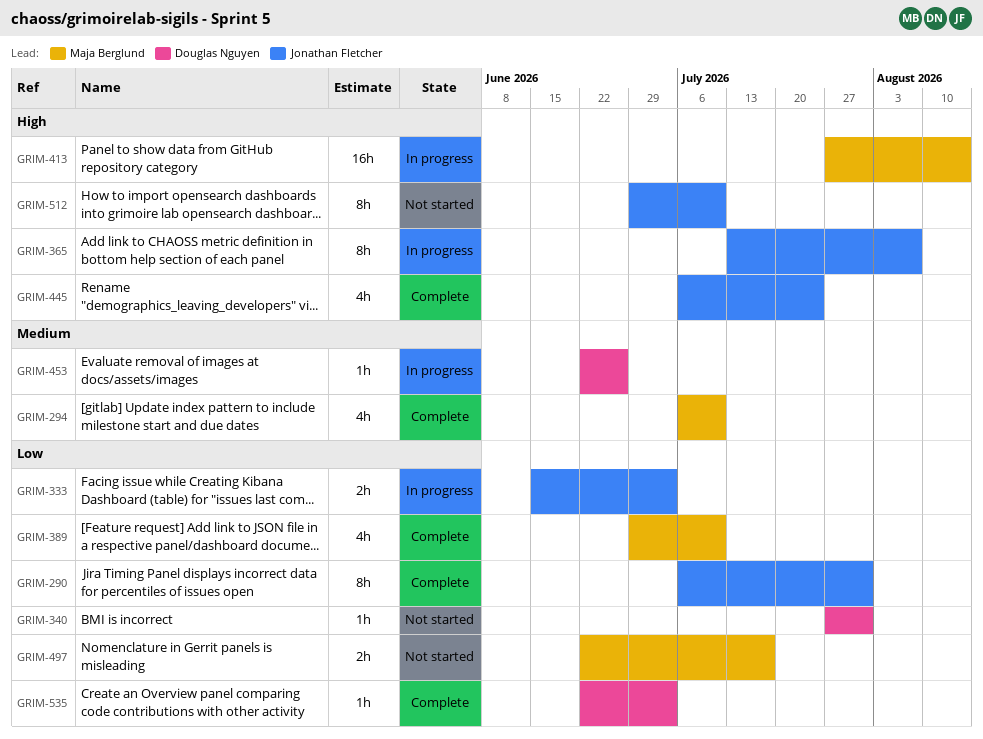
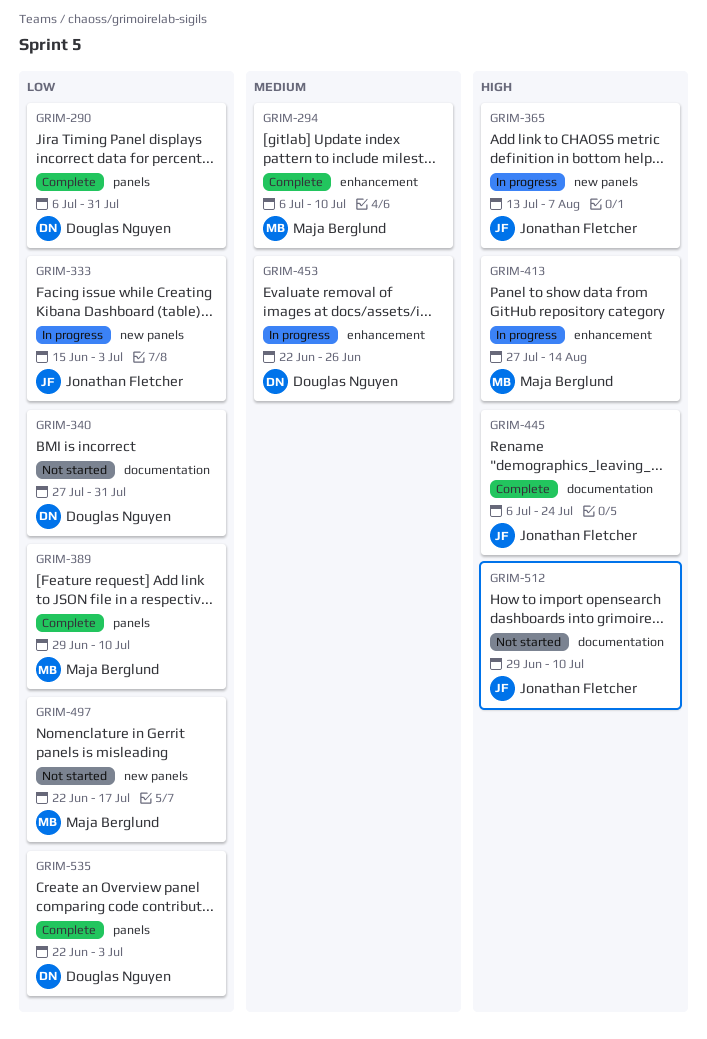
GRIM-290, owner: Jonathan Fletcher -> Douglas Nguyen

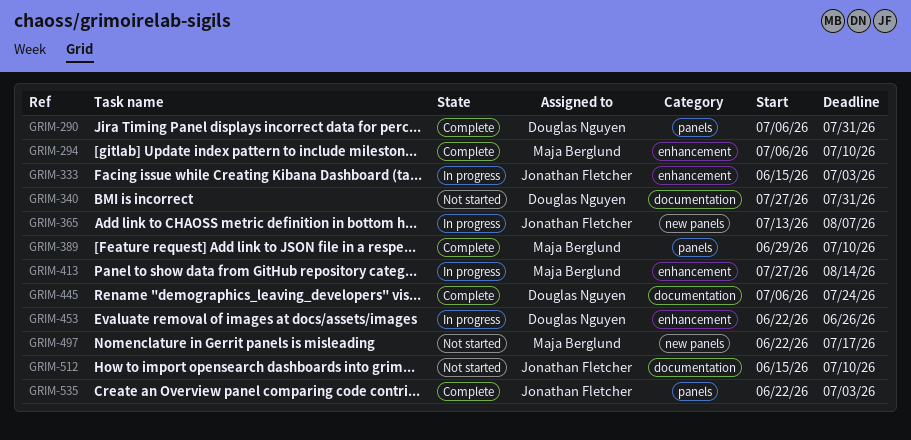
GRIM-333, label: new panels -> enhancement
GRIM-445, owner: Jonathan Fletcher -> Douglas Nguyen
GRIM-512, start: Jun 29 -> Jun 15
GRIM-535, owner: Douglas Nguyen -> Jonathan Fletcher

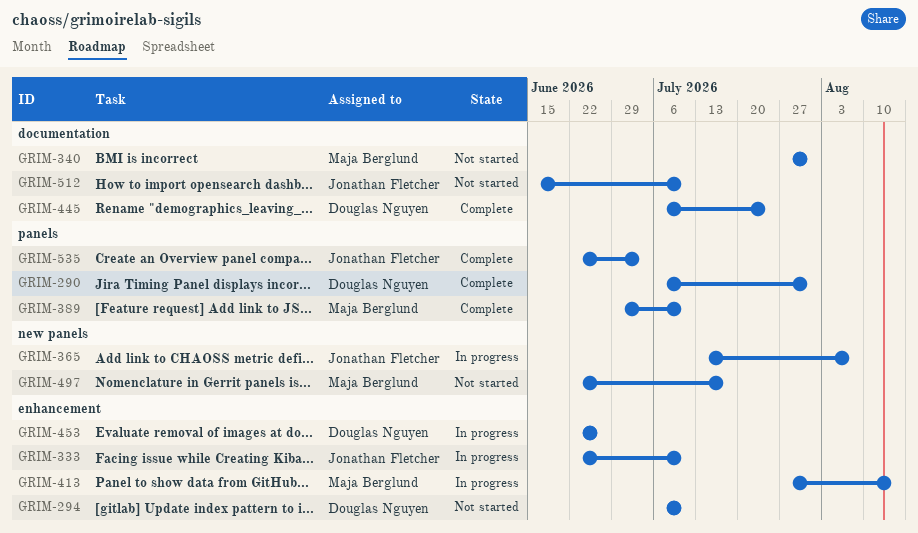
GRIM-294, status: Complete -> Not started
GRIM-294, owner: Maja Berglund -> Douglas Nguyen
GRIM-333, start: Jun 15 -> Jun 22
GRIM-333, due: Jul 3 -> Jul 10
GRIM-340, owner: Douglas Nguyen -> Maja Berglund

